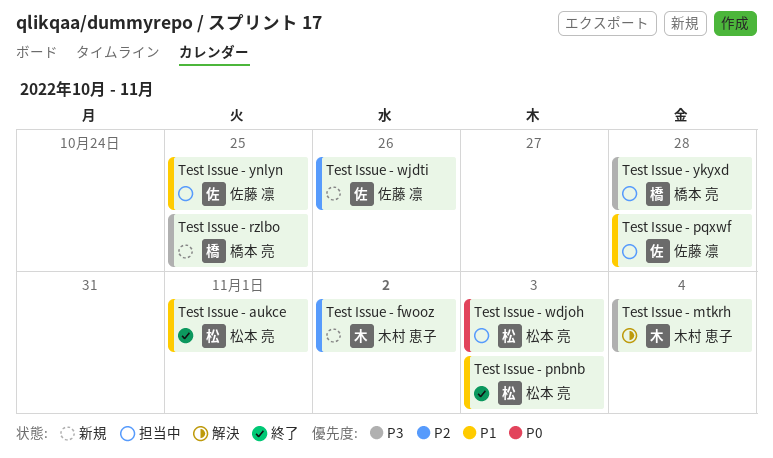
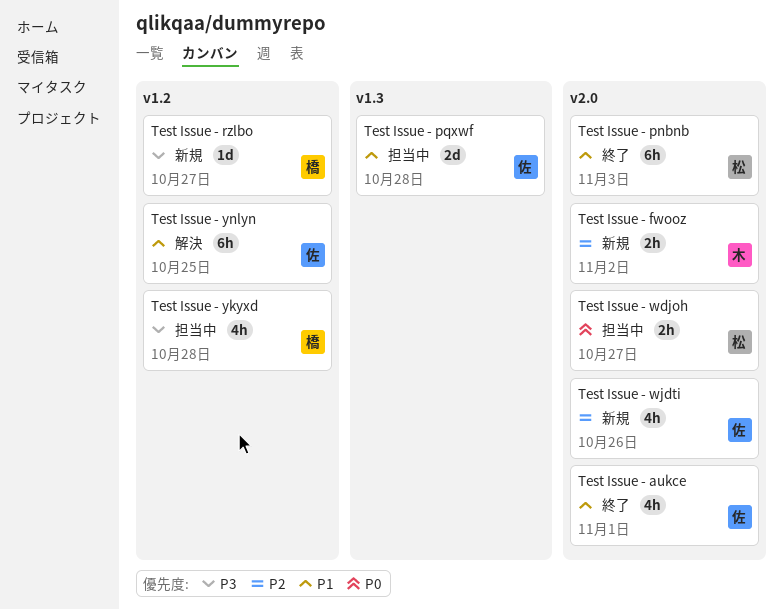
Test Issue - aukce, owner: 松本 亮 -> 佐藤 凛
Test Issue - mtkrh: present -> none
Test Issue - rzlbo, due: Oct 25 -> Oct 27
Test Issue - wdjoh, due: Nov 3 -> Oct 27
Test Issue - ynlyn, status: 担当中 -> 解決

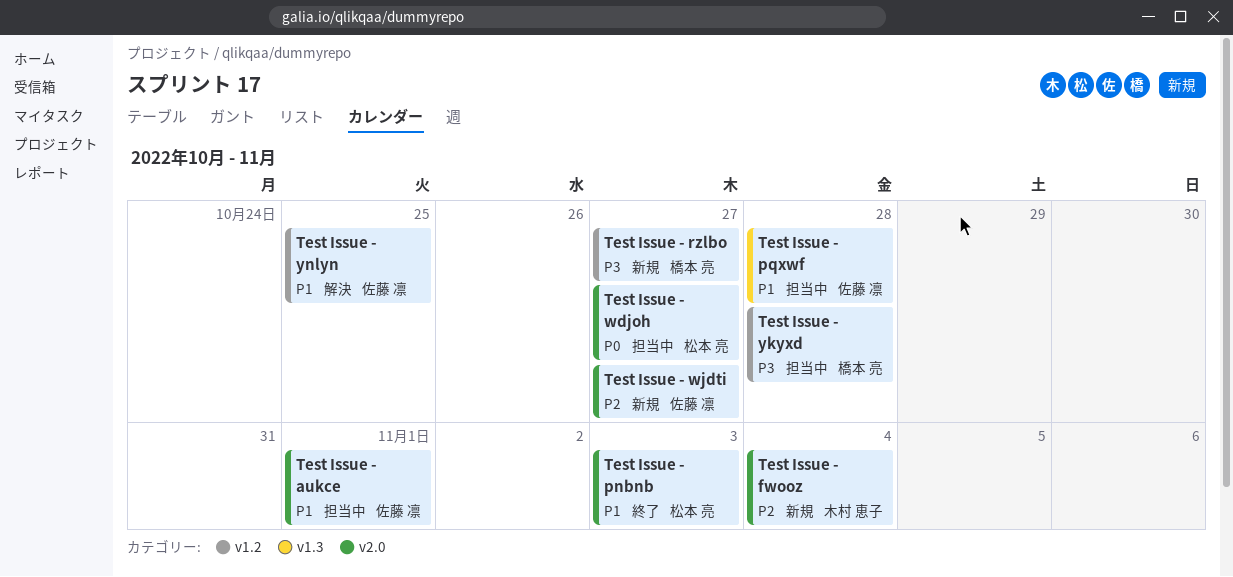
Test Issue - aukce, status: 終了 -> 担当中
Test Issue - fwooz, due: Nov 2 -> Nov 4
Test Issue - wjdti, due: Oct 26 -> Oct 27

